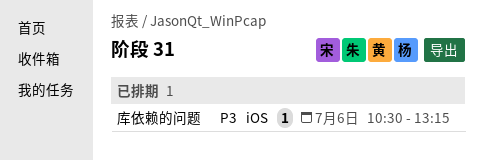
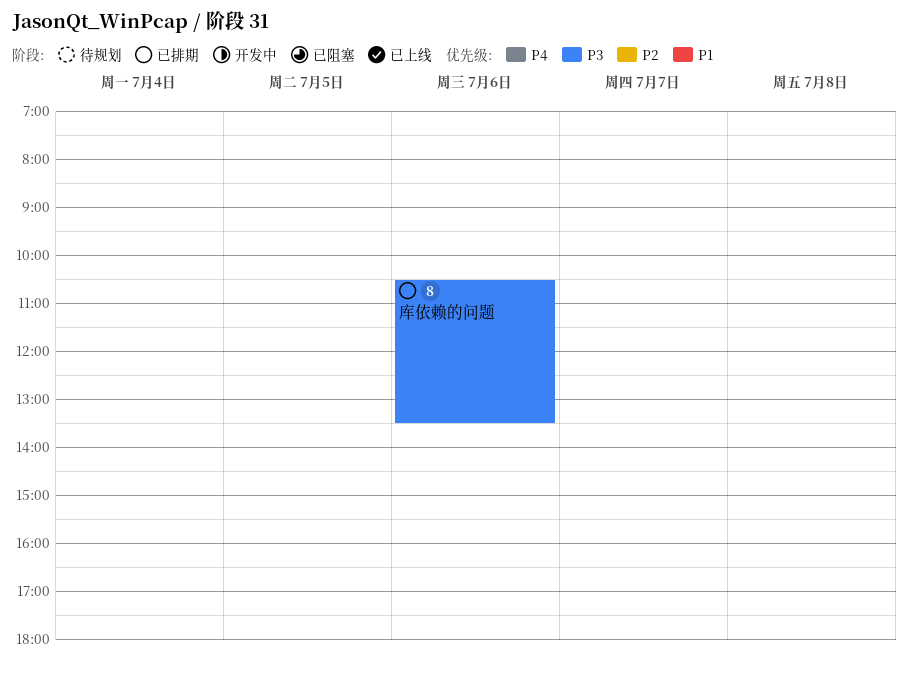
库依赖的问题, estimate: 1 -> 8
库依赖的问题, ends: 13:15 -> 13:30

